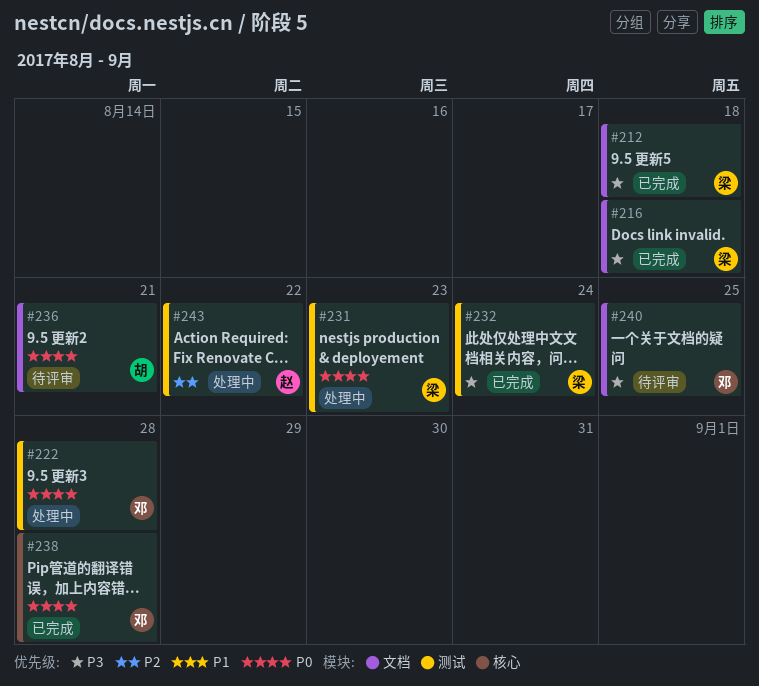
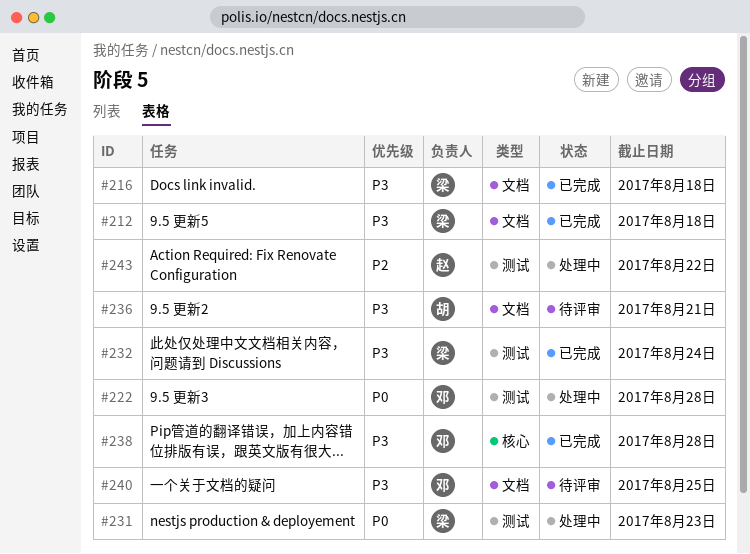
#236, priority: P0 -> P3
#238, priority: P0 -> P3

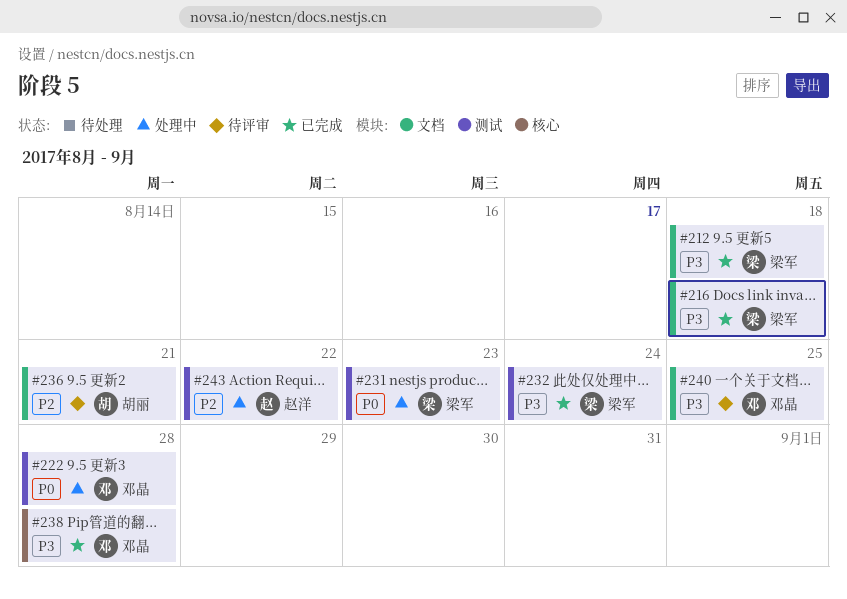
#236, priority: P3 -> P2

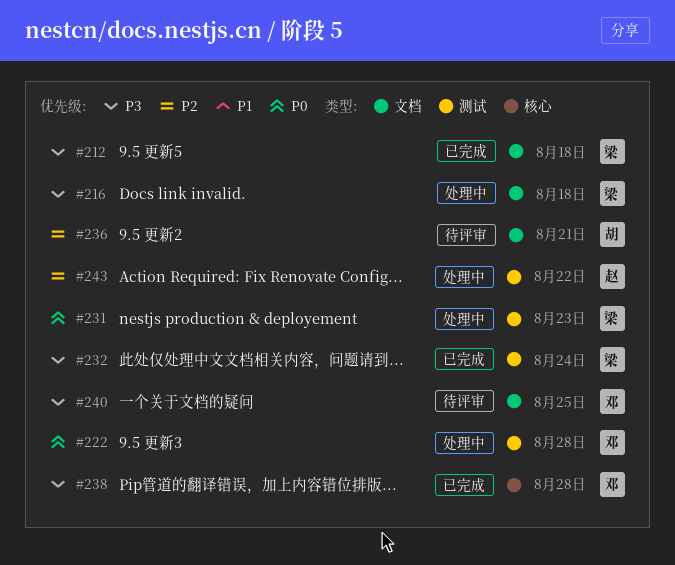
#216, status: 已完成 -> 处理中

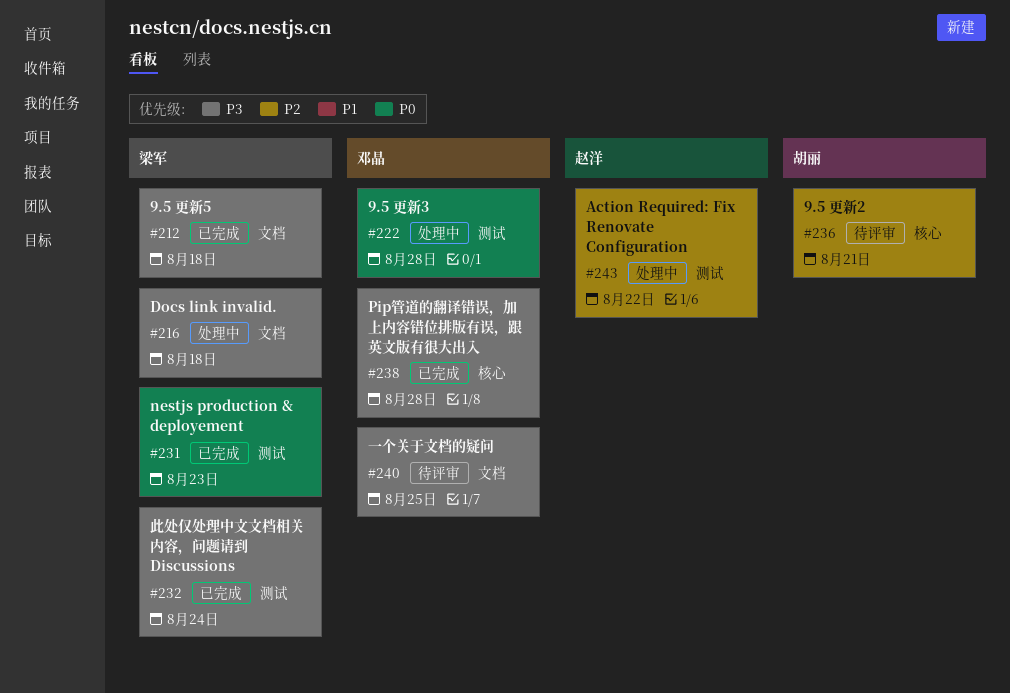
#231, status: 处理中 -> 已完成
#236, label: 文档 -> 核心

